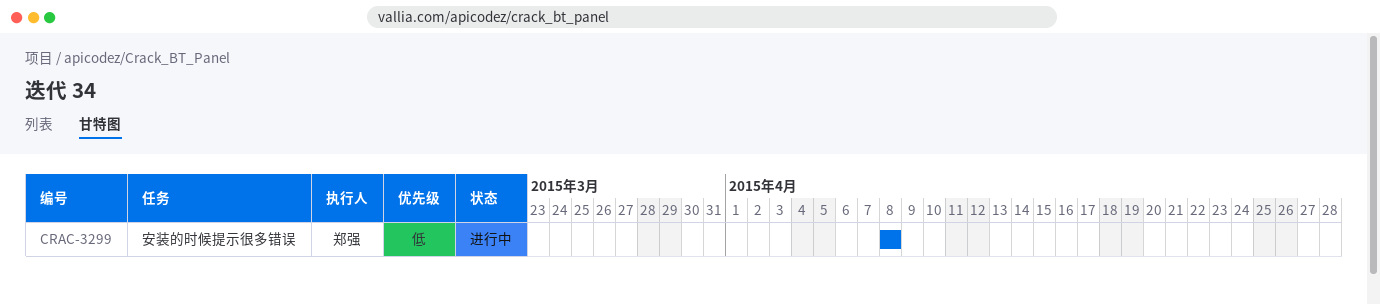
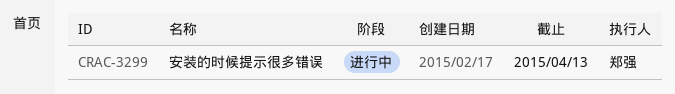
CRAC-3299, due: Apr 8 -> Apr 13

